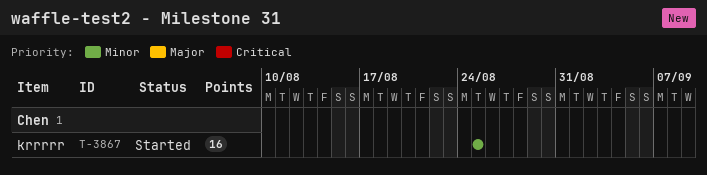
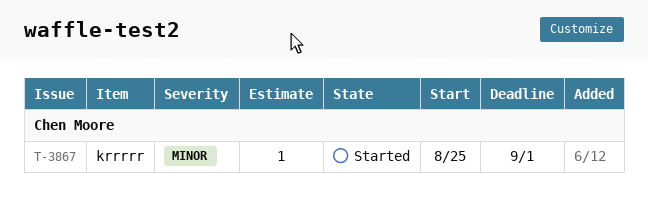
T-3867, estimate: 16 -> 1
T-3867, due: Aug 25 -> Sep 1

